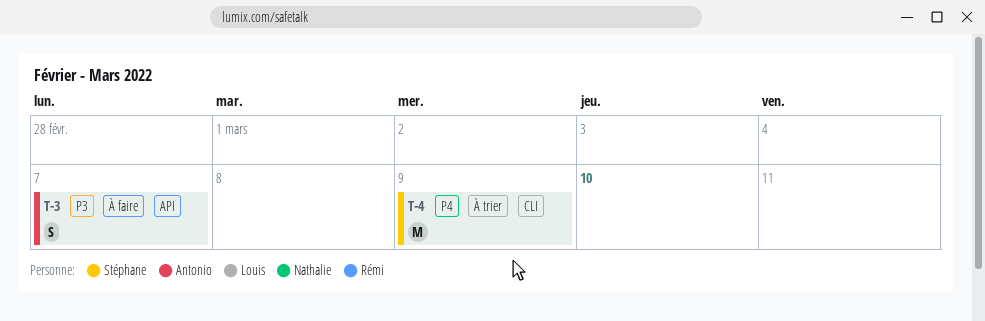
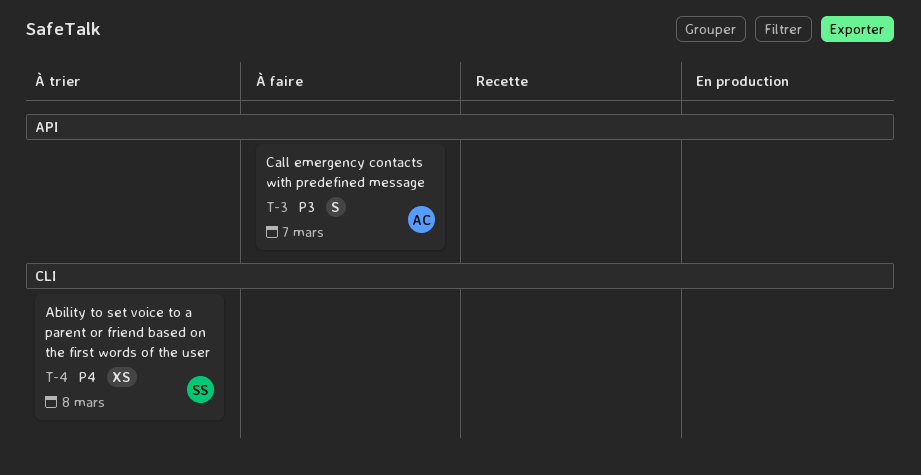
T-4, estimate: M -> XS
T-4, due: Mar 9 -> Mar 8

